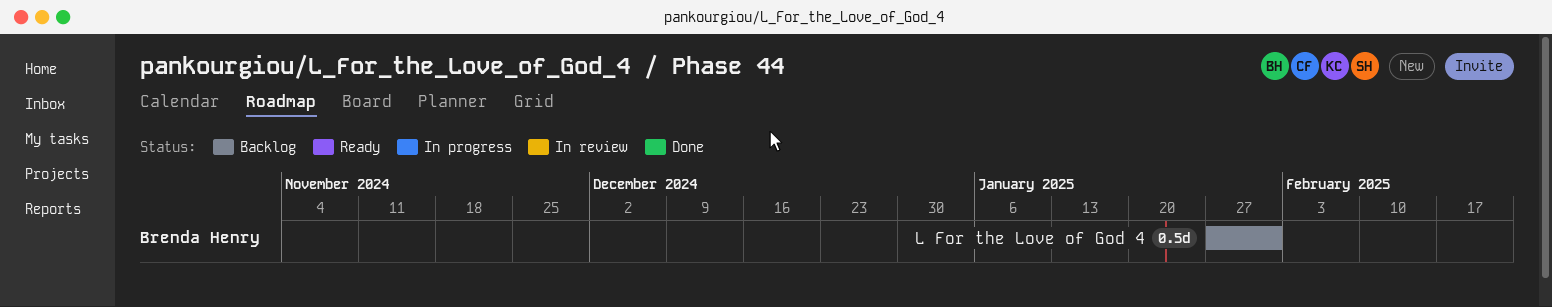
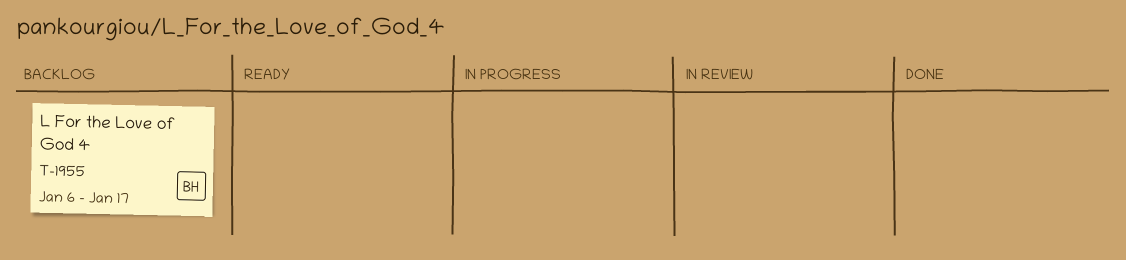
L For the Love of God 4, start: Jan 27 -> Jan 6
L For the Love of God 4, due: Jan 31 -> Jan 17

